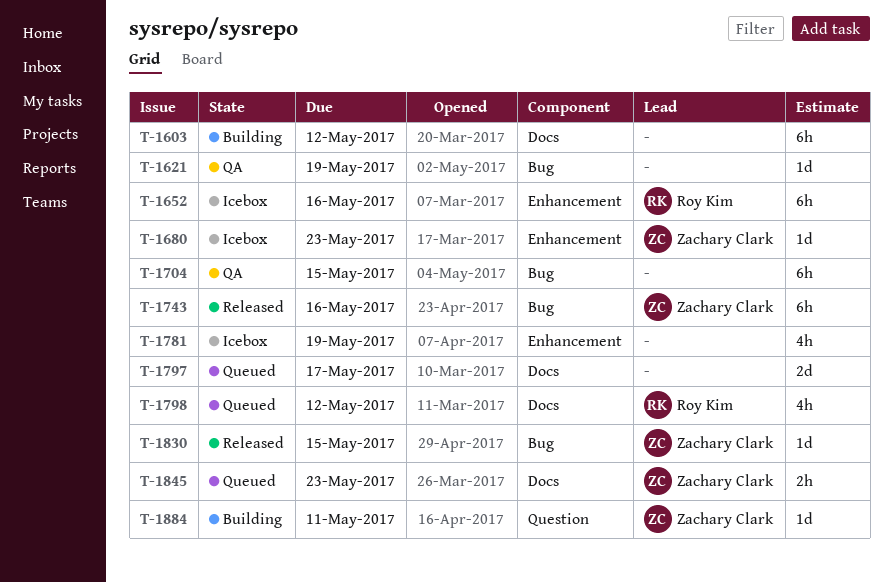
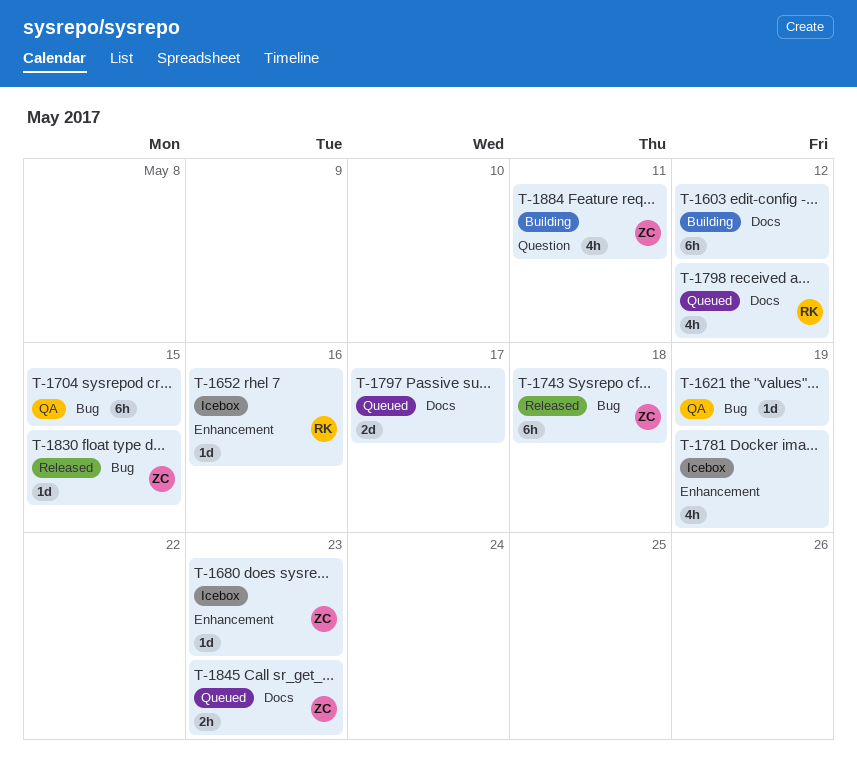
T-1652, estimate: 6h -> 1d
T-1743, due: May 16 -> May 18
T-1884, estimate: 1d -> 4h

